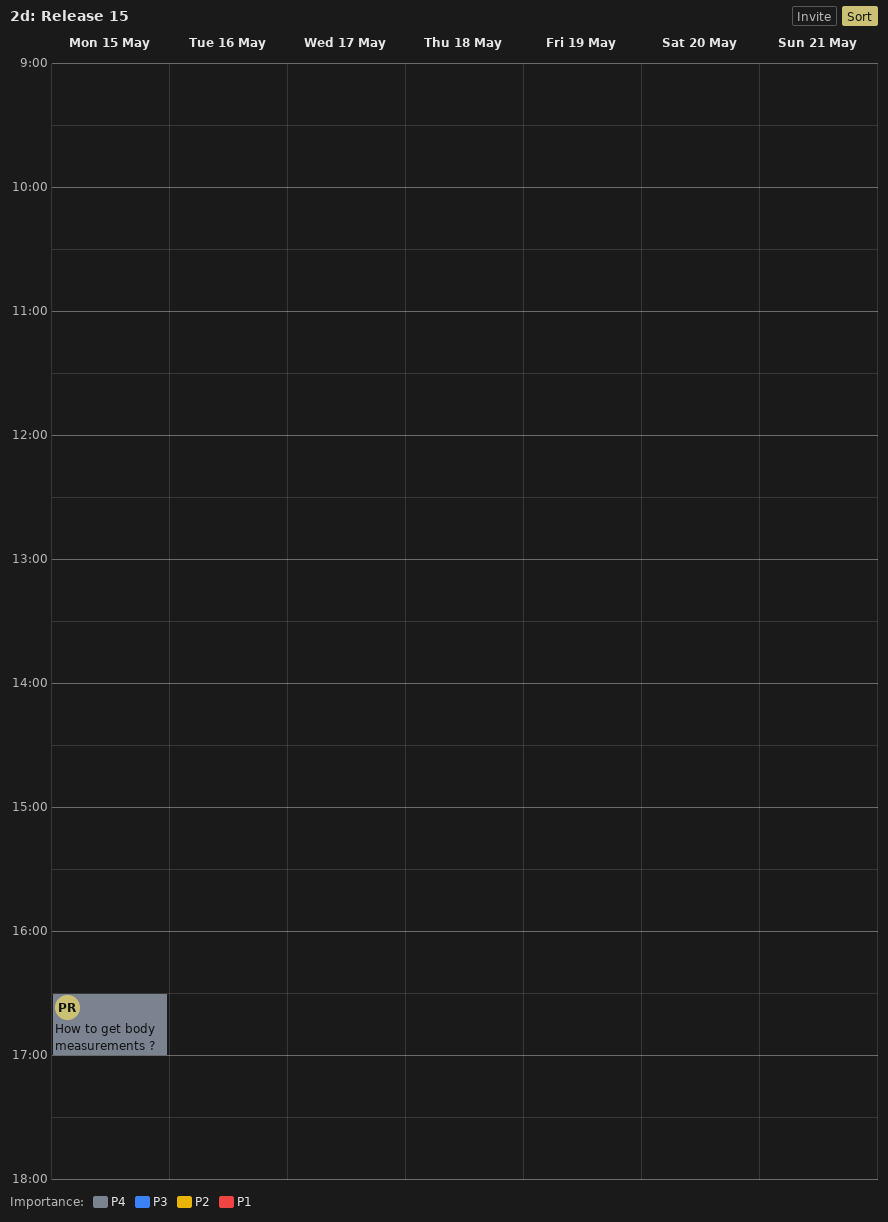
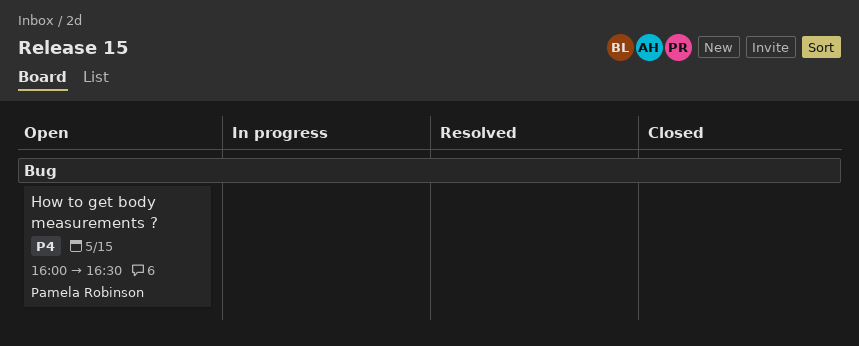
How to get body measurements ?, begins: 16:30 -> 16:00
How to get body measurements ?, ends: 17:00 -> 16:30

